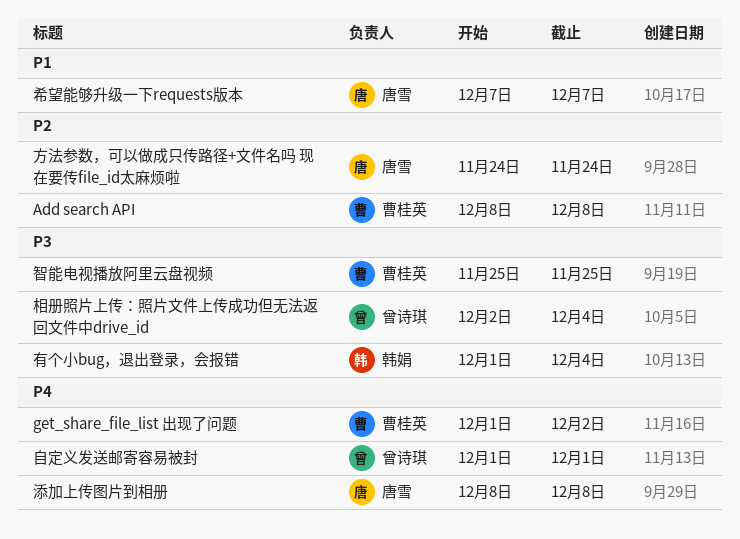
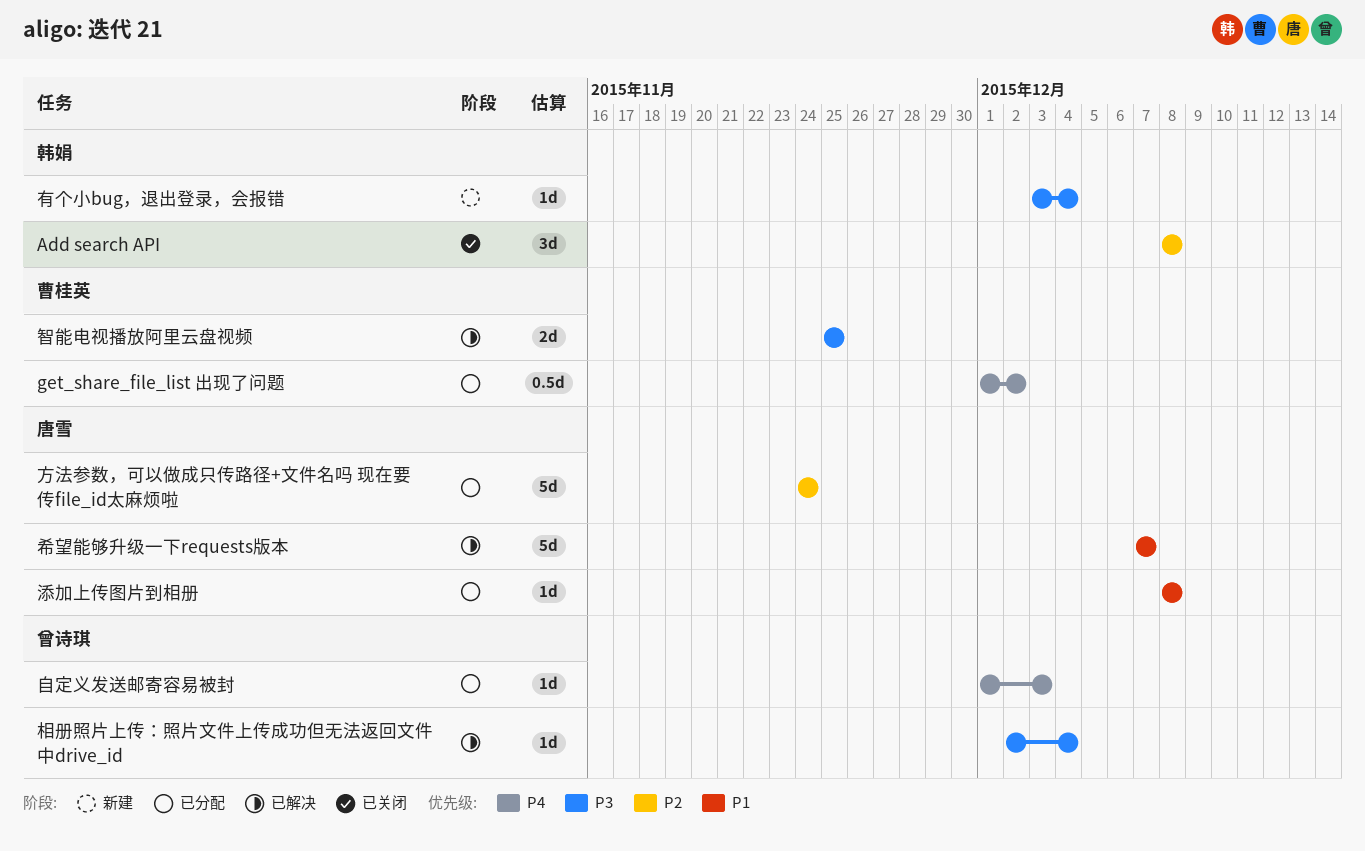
Add search API, owner: 曹桂英 -> 韩娟
有个小bug，退出登录，会报错, start: Dec 1 -> Dec 3
添加上传图片到相册, priority: P4 -> P1
自定义发送邮寄容易被封, due: Dec 1 -> Dec 3

